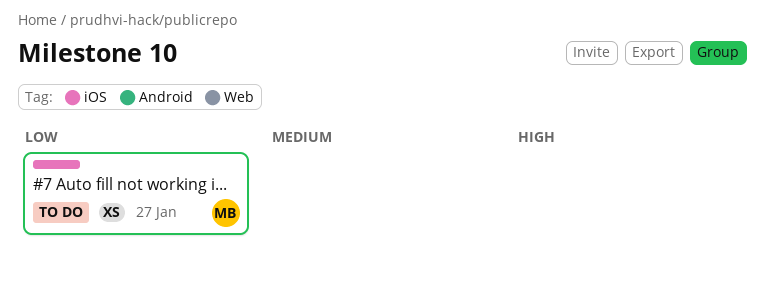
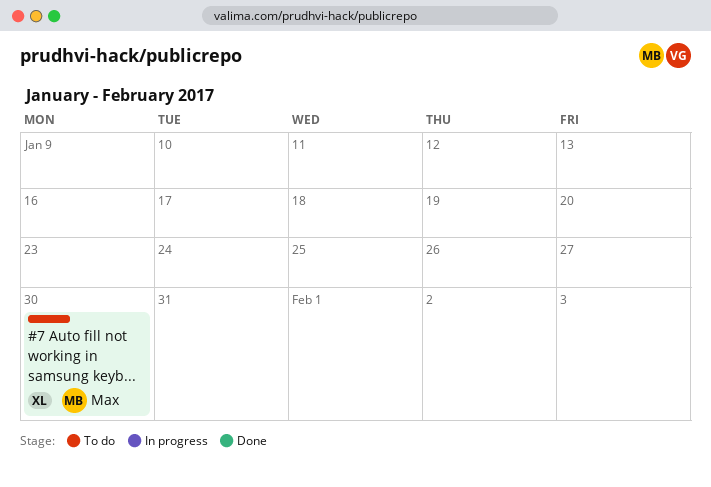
#7, estimate: XS -> XL
#7, due: Jan 27 -> Jan 30

